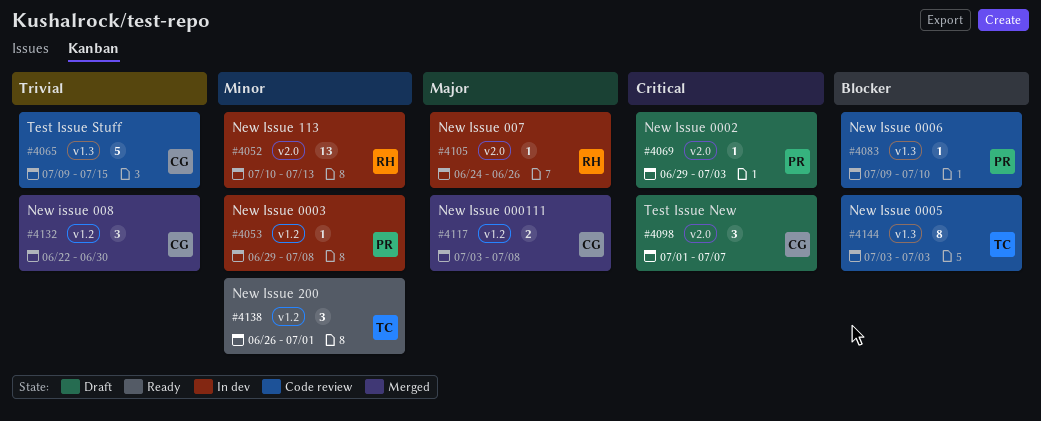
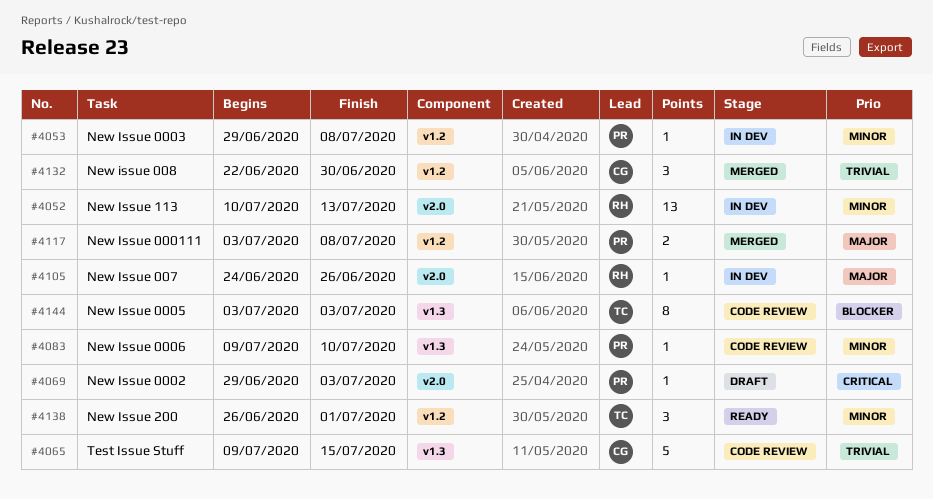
#4083, priority: Blocker -> Minor
#4098: present -> none
#4117, owner: CG -> PR

